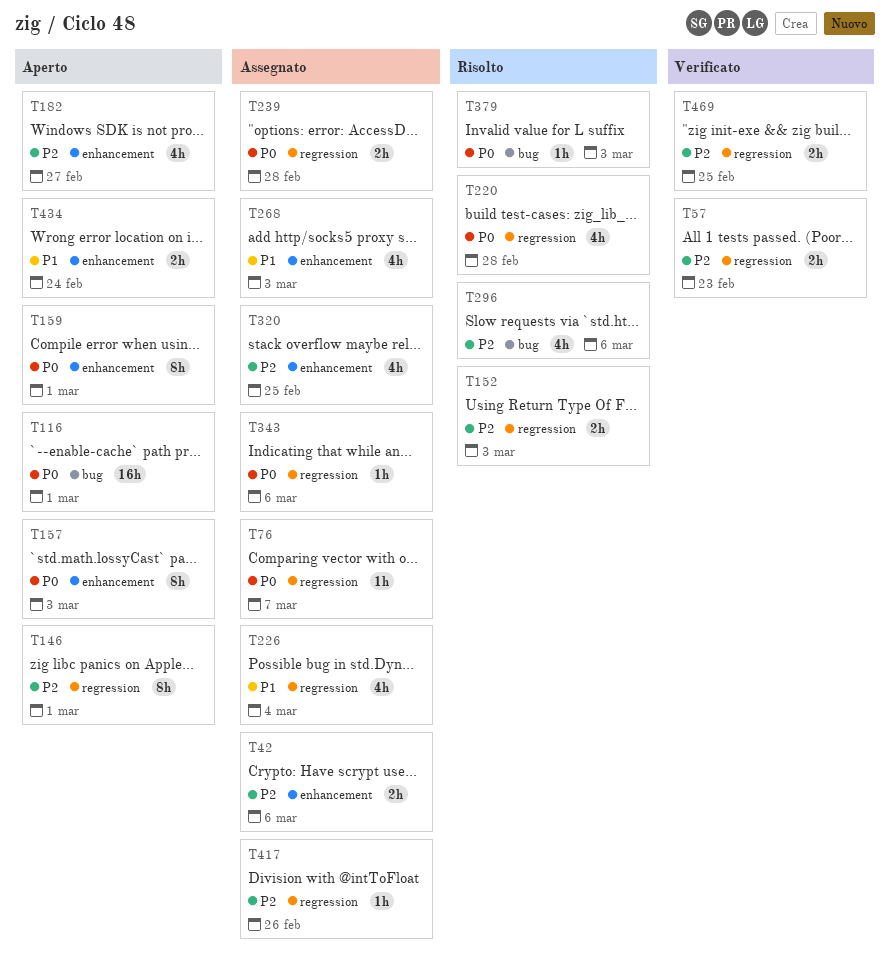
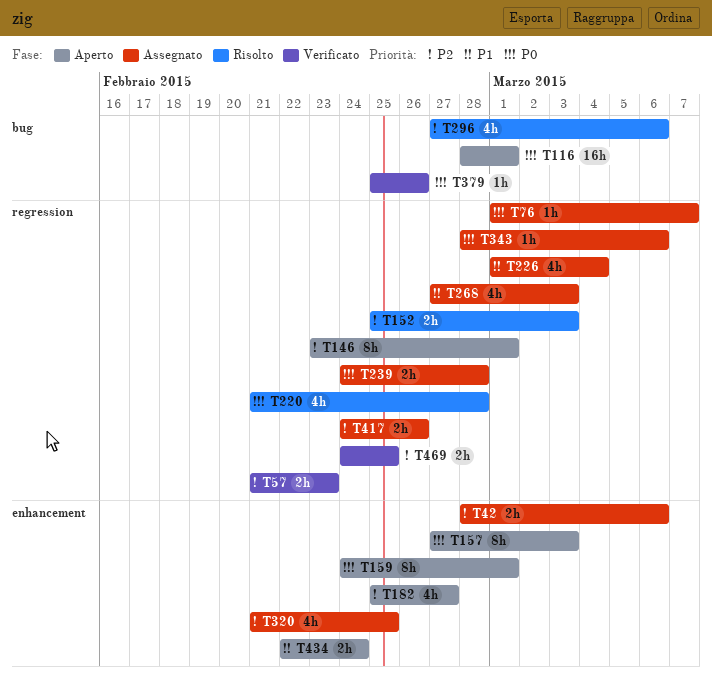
T268, label: enhancement -> regression
T379, status: Risolto -> Verificato
T379, due: Mar 3 -> Feb 26
T417, estimate: 1h -> 2h

